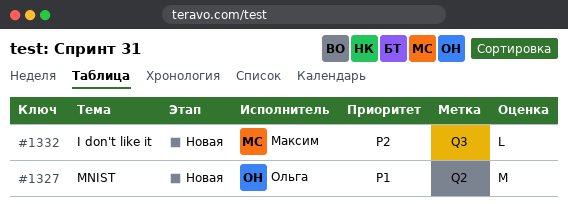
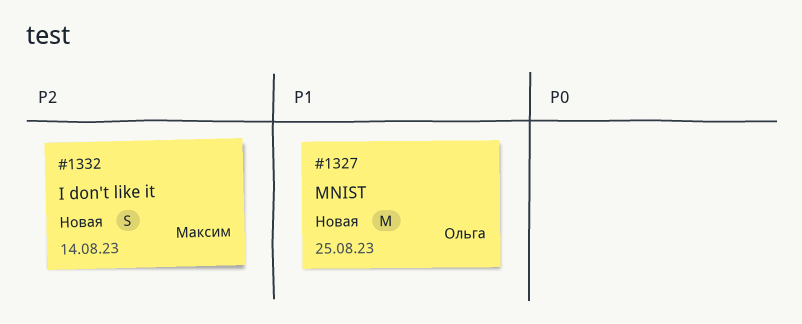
#1332, estimate: L -> S

